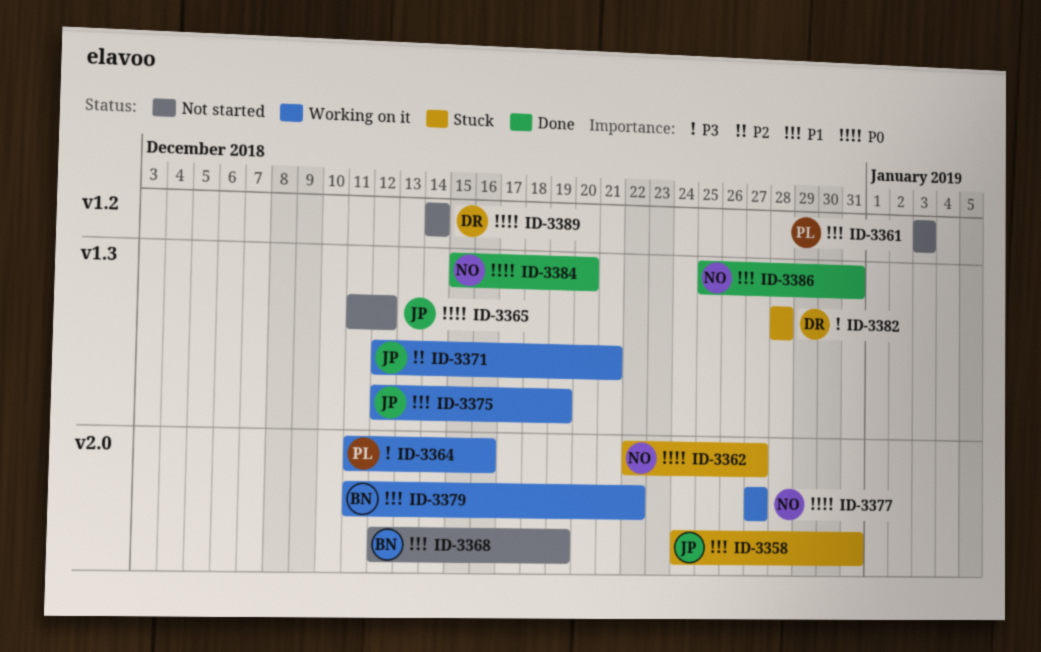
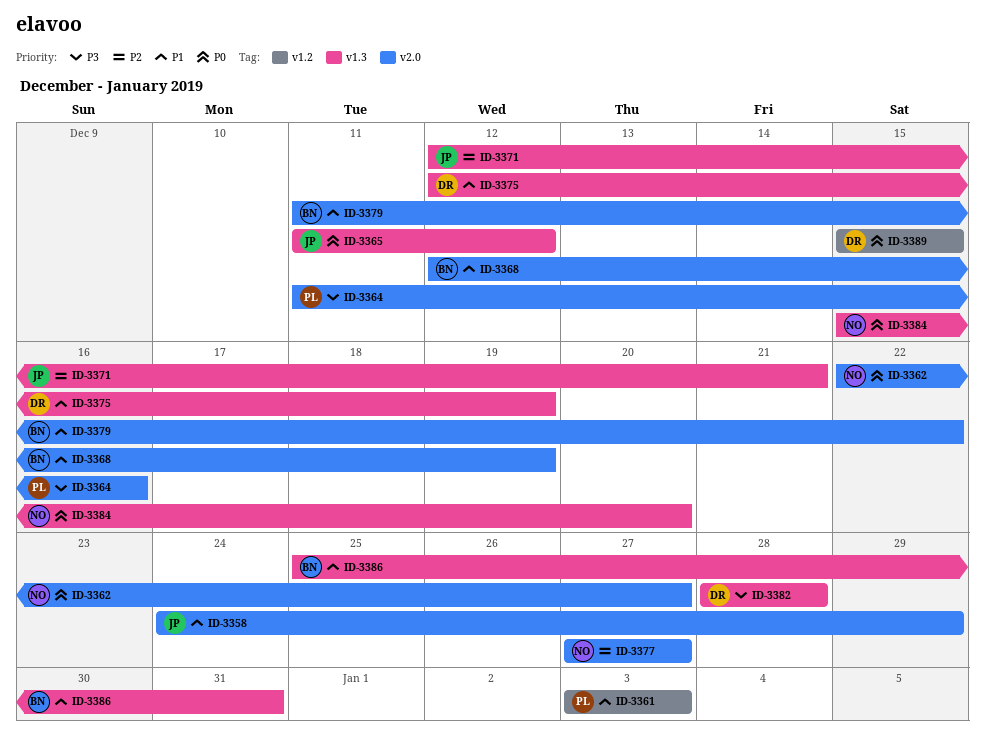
ID-3358, due: Dec 31 -> Dec 29
ID-3375, owner: JP -> DR
ID-3377, priority: P0 -> P2
ID-3386, owner: NO -> BN
ID-3389, start: Dec 14 -> Dec 15
ID-3389, due: Dec 14 -> Dec 15

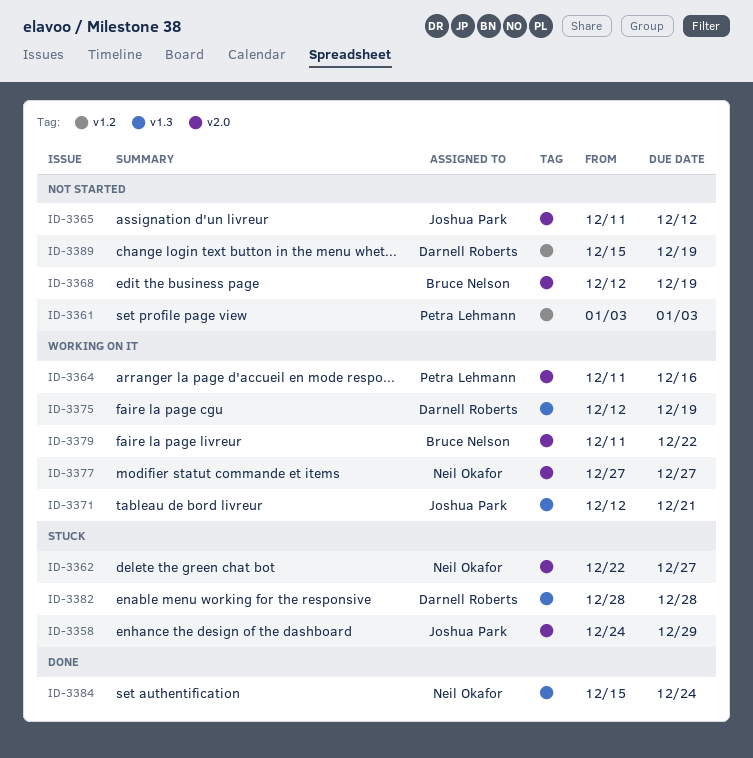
ID-3365, label: v1.3 -> v2.0
ID-3384, due: Dec 20 -> Dec 24
ID-3386: present -> none
ID-3389, due: Dec 15 -> Dec 19

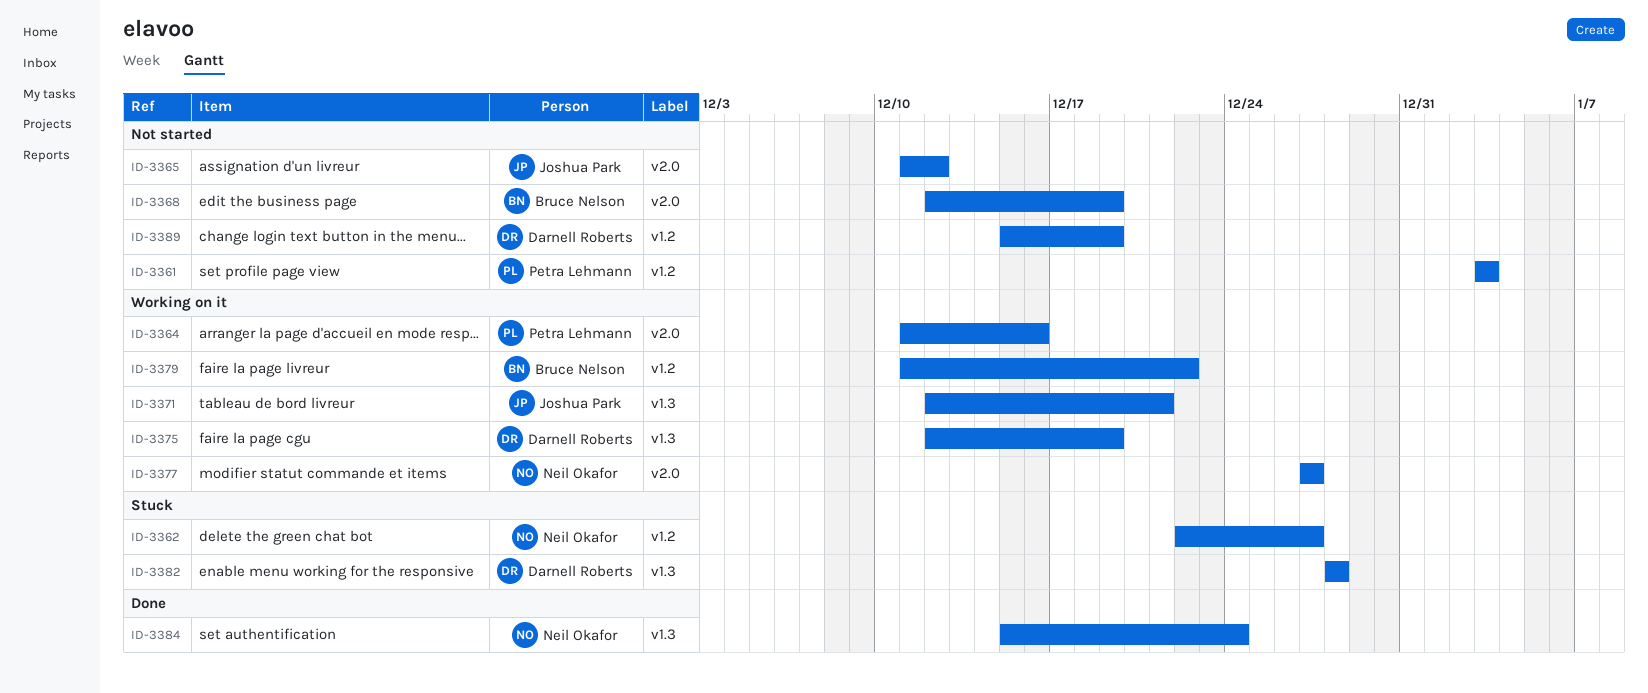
ID-3358: present -> none
ID-3362, label: v2.0 -> v1.2
ID-3379, label: v2.0 -> v1.2

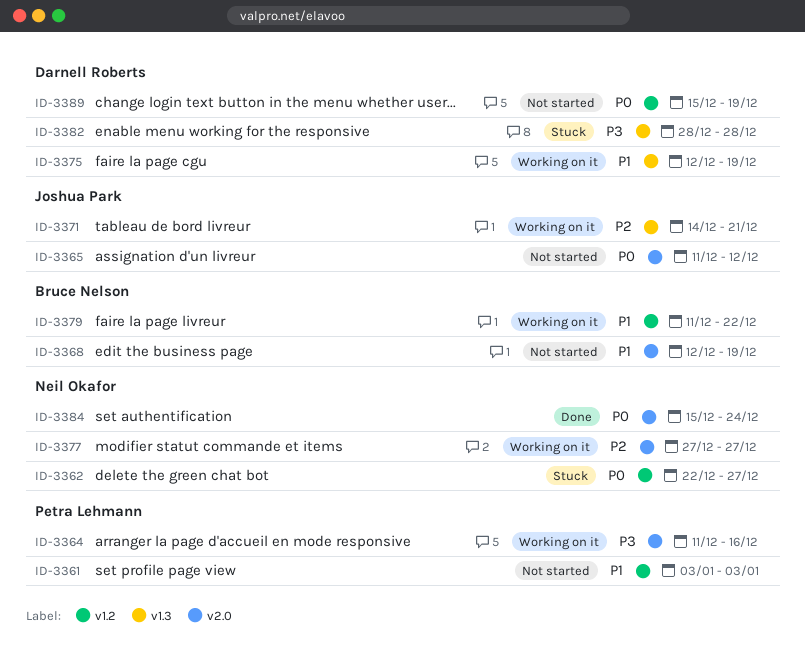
ID-3371, start: Dec 12 -> Dec 14
ID-3384, label: v1.3 -> v2.0

